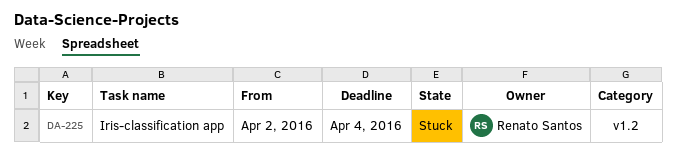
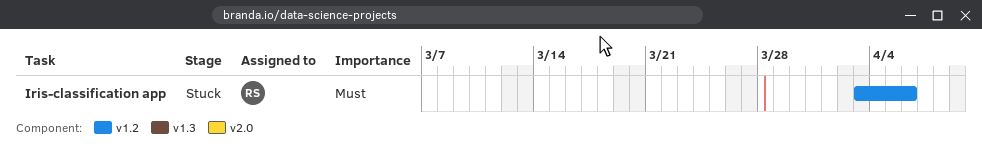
Iris-classification app, start: Apr 2 -> Apr 3
Iris-classification app, due: Apr 4 -> Apr 6

